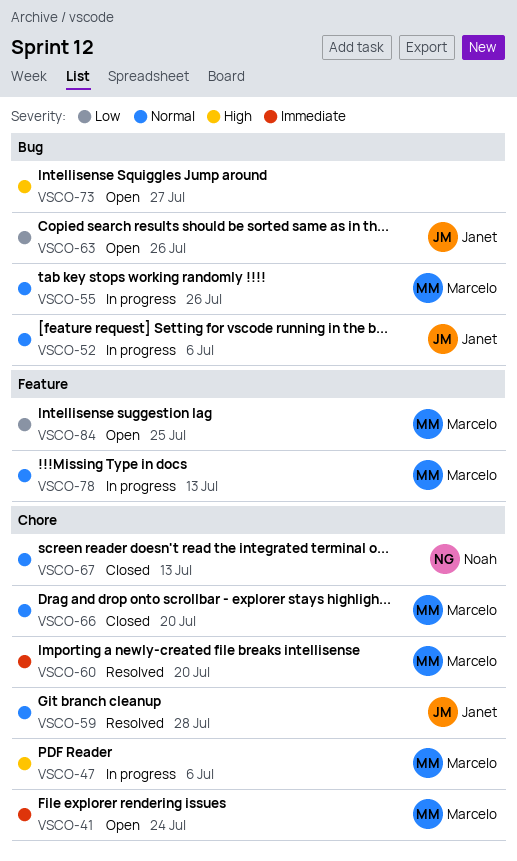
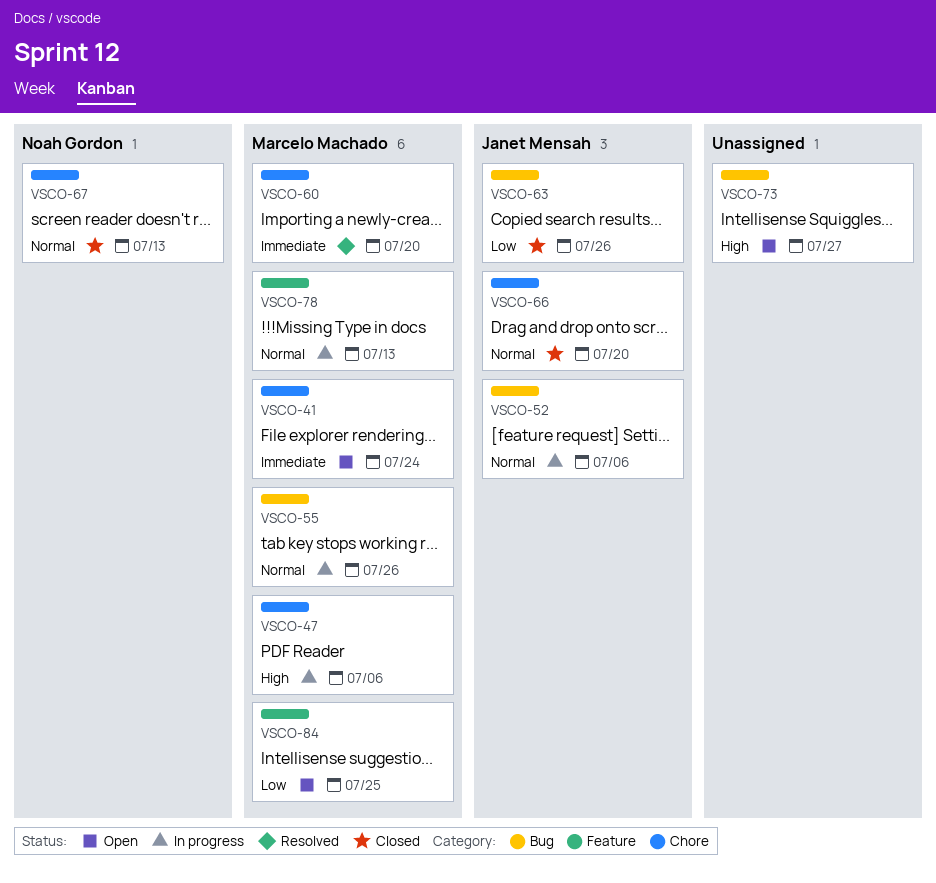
VSCO-59: present -> none
VSCO-63, status: Open -> Closed
VSCO-66, owner: Marcelo Machado -> Janet Mensah

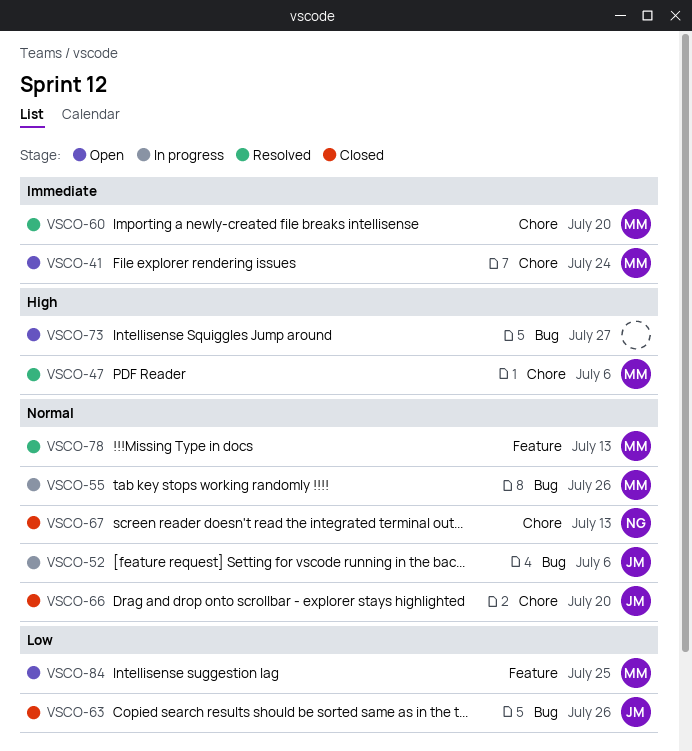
VSCO-47, status: In progress -> Resolved
VSCO-78, status: In progress -> Resolved

